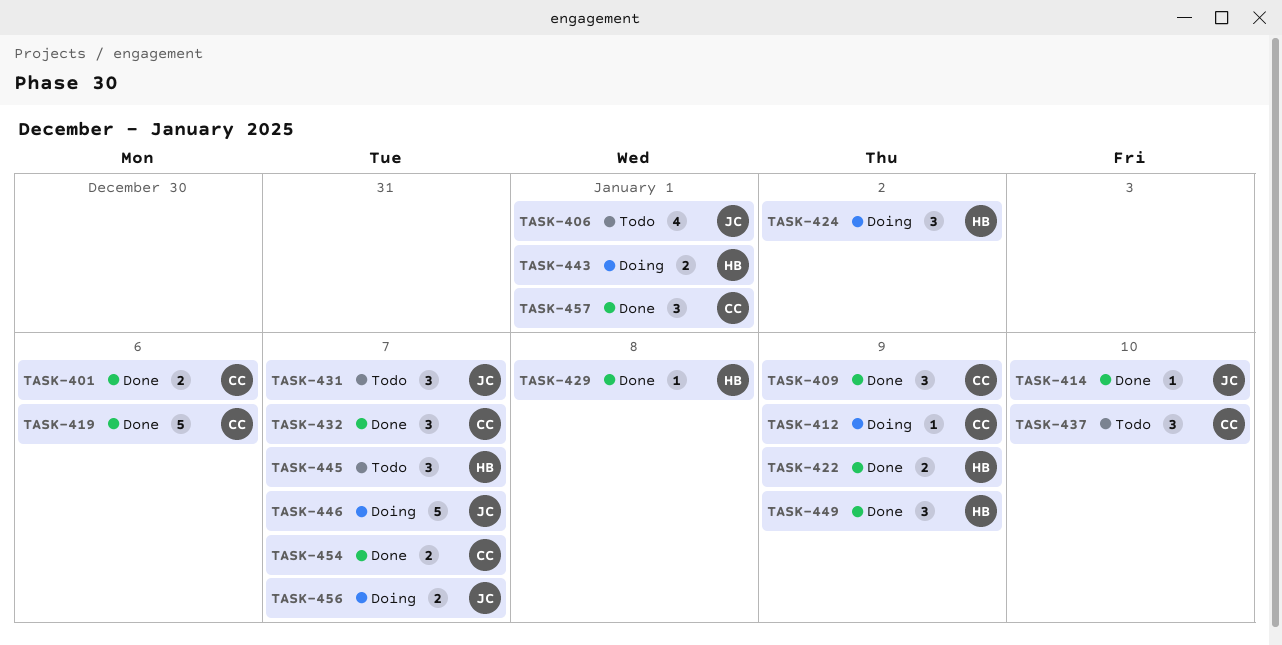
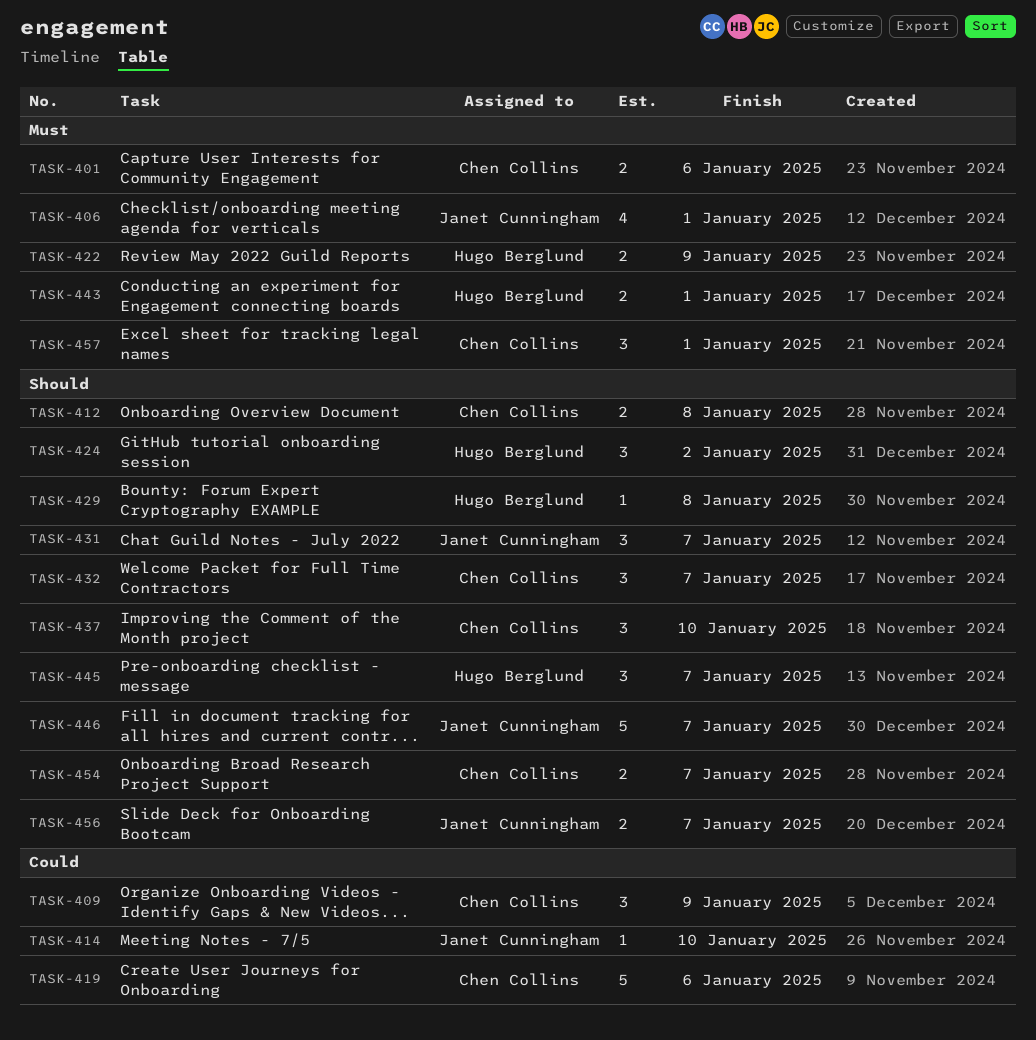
TASK-412, estimate: 1 -> 2
TASK-412, due: Jan 9 -> Jan 8
TASK-449: present -> none

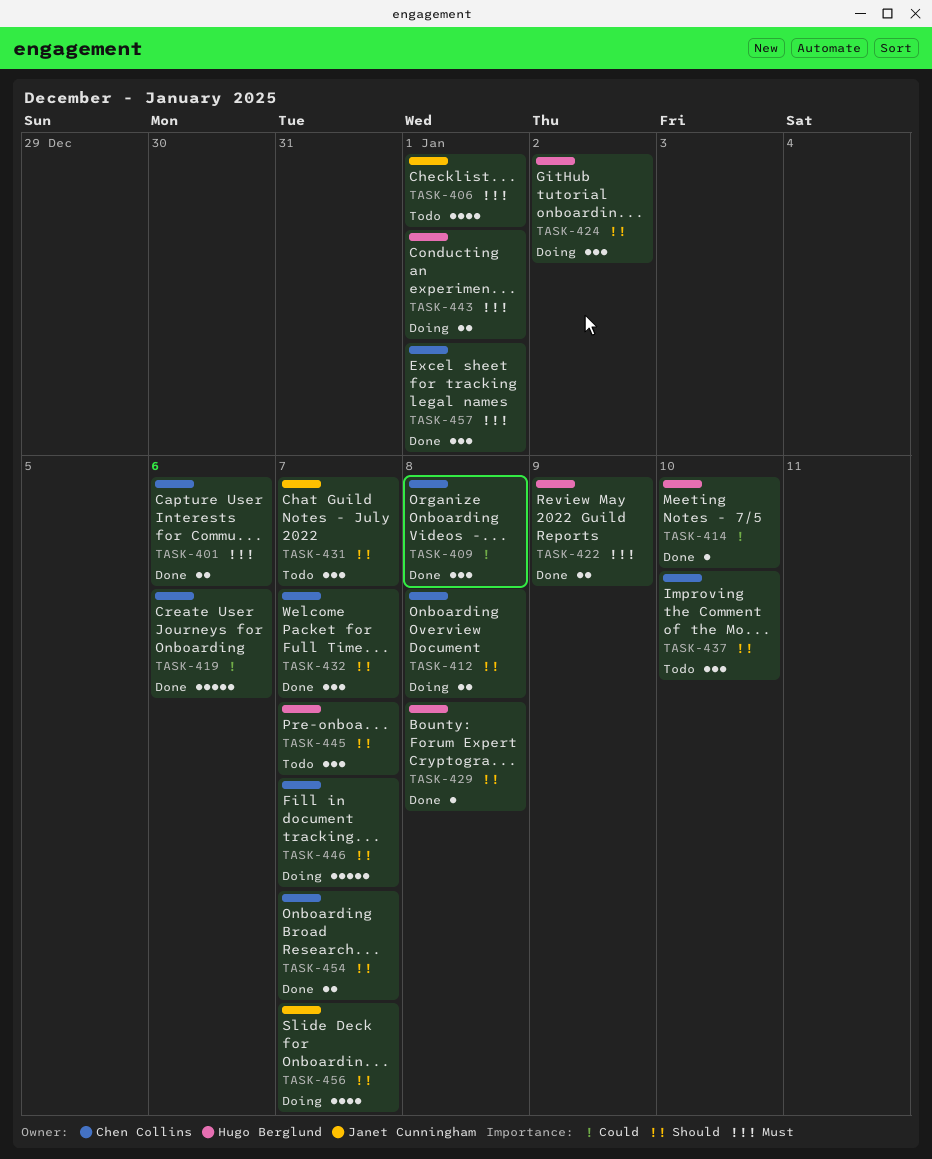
TASK-409, due: Jan 9 -> Jan 8
TASK-414, owner: Janet Cunningham -> Hugo Berglund
TASK-446, owner: Janet Cunningham -> Chen Collins
TASK-456, estimate: 2 -> 4

